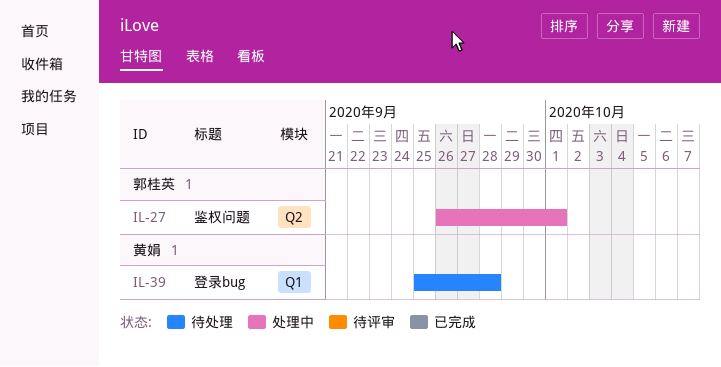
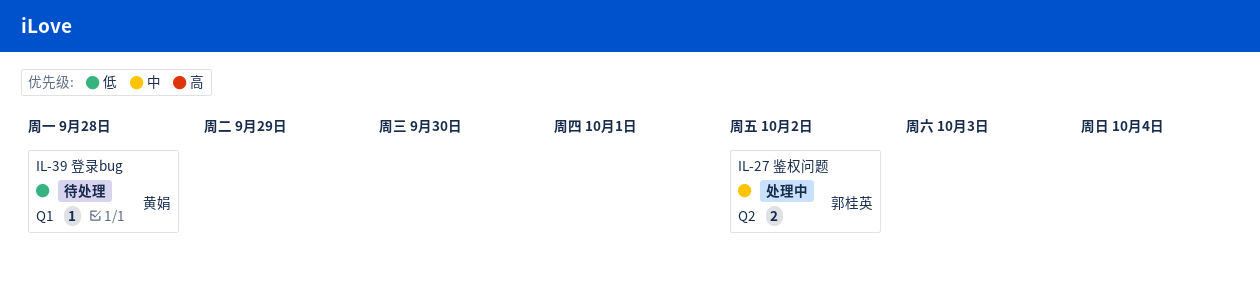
IL-27, due: Oct 1 -> Oct 2

